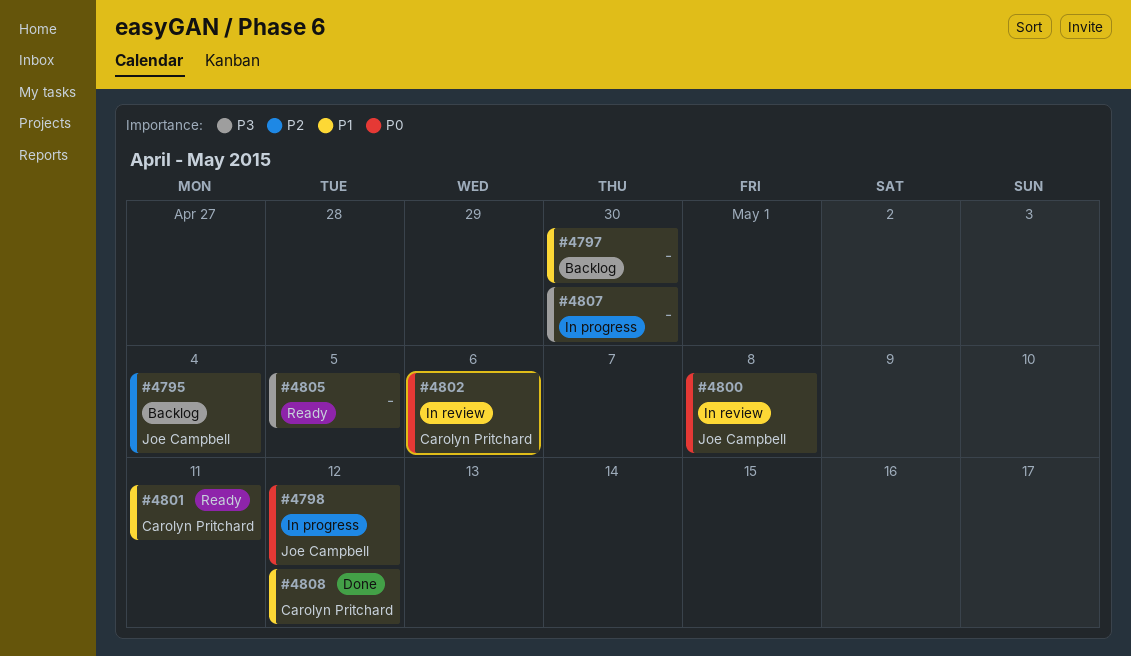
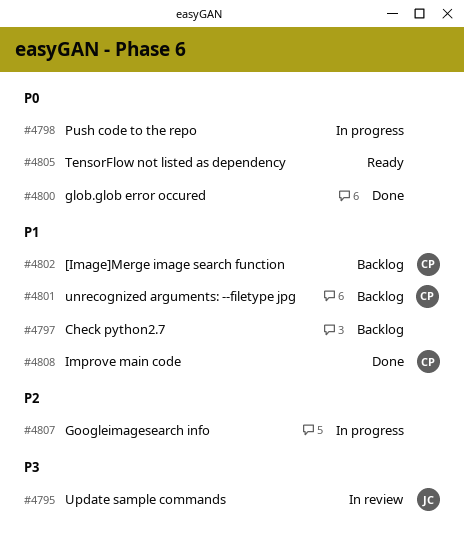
#4795, status: Backlog -> In review
#4795, priority: P2 -> P3
#4798, owner: Joe Campbell -> none
#4800, status: In review -> Done
#4800, owner: Joe Campbell -> none
#4801, status: Ready -> Backlog
#4802, status: In review -> Backlog
#4802, priority: P0 -> P1
#4805, priority: P3 -> P0
#4807, priority: P3 -> P2

